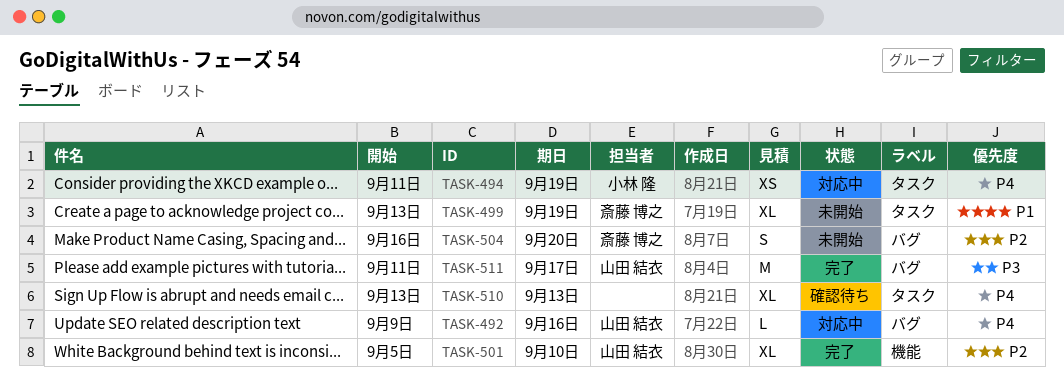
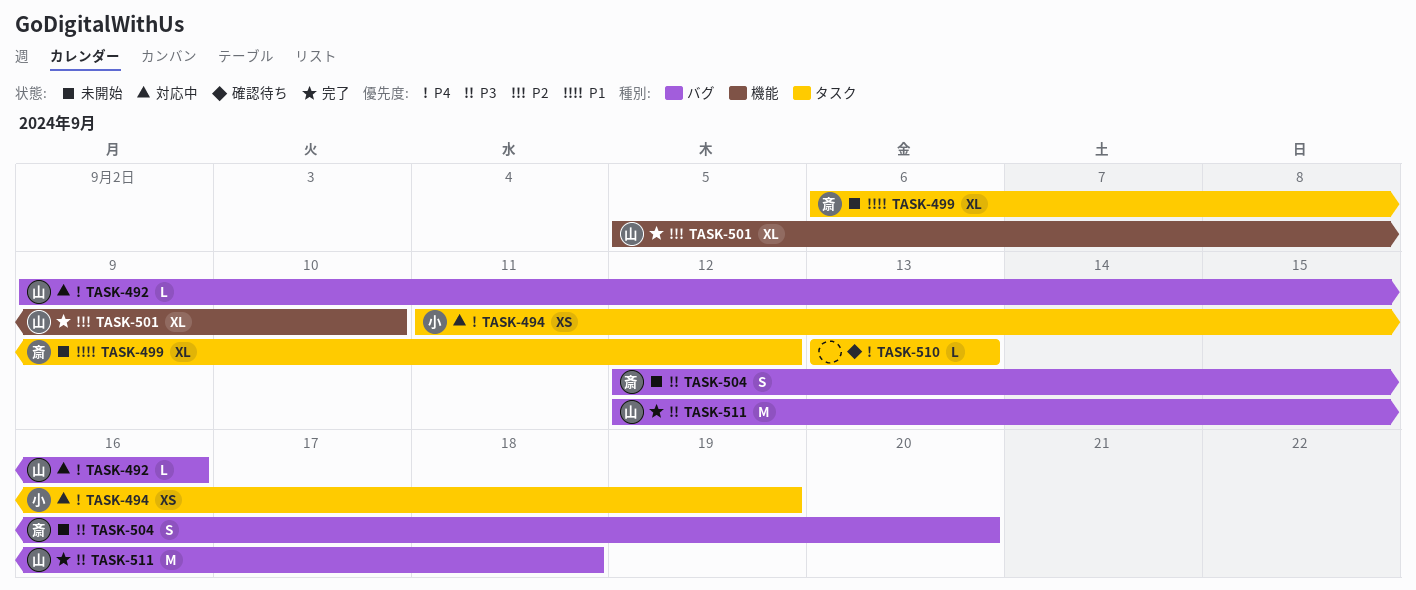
TASK-499, start: Sep 13 -> Sep 6
TASK-499, due: Sep 19 -> Sep 12
TASK-504, priority: P2 -> P3
TASK-504, start: Sep 16 -> Sep 12
TASK-510, estimate: XL -> L
TASK-511, start: Sep 11 -> Sep 12
TASK-511, due: Sep 17 -> Sep 18

